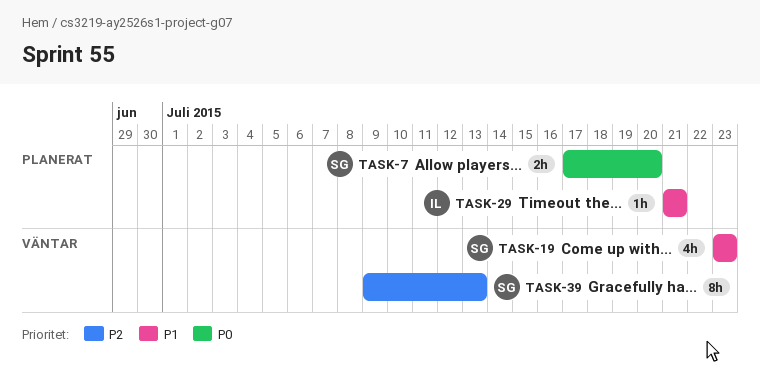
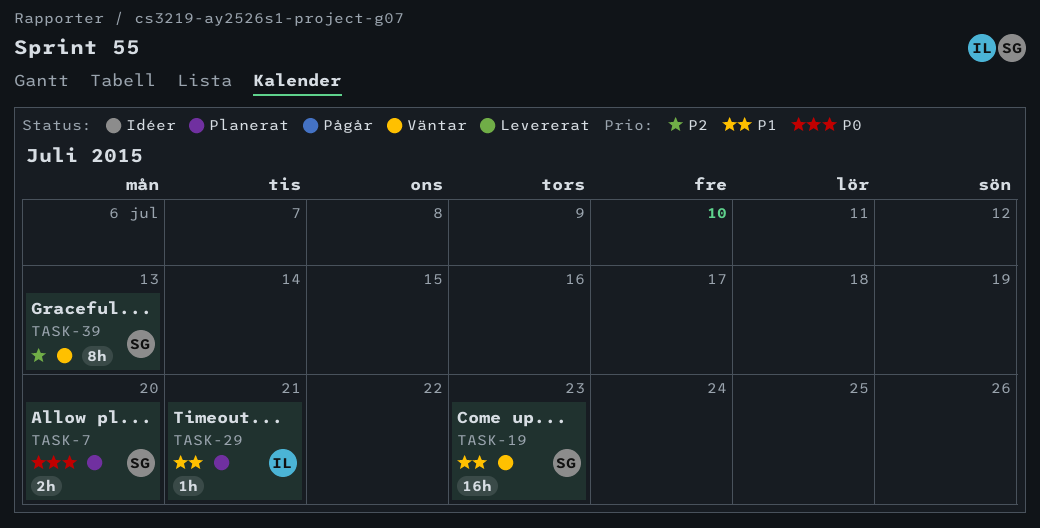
TASK-19, estimate: 4h -> 16h

